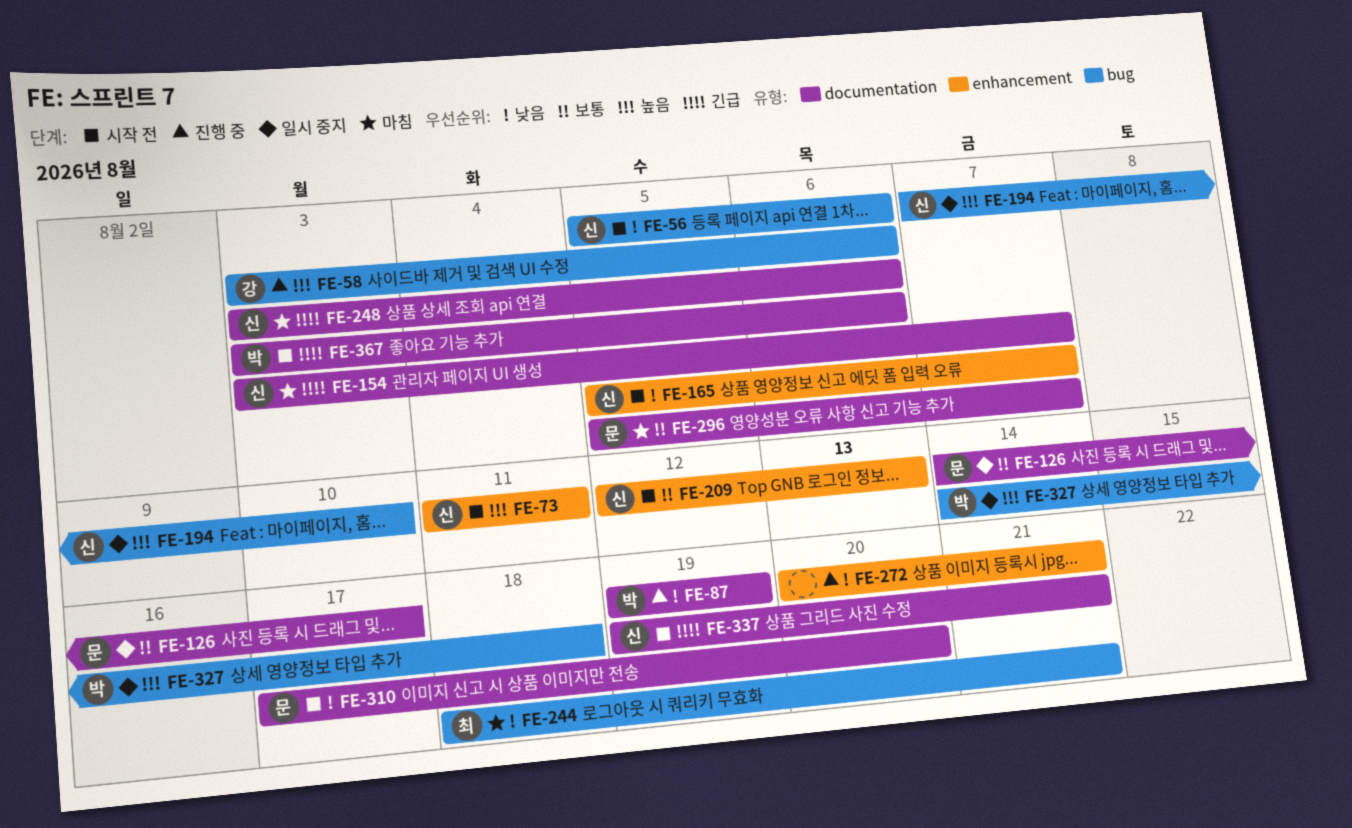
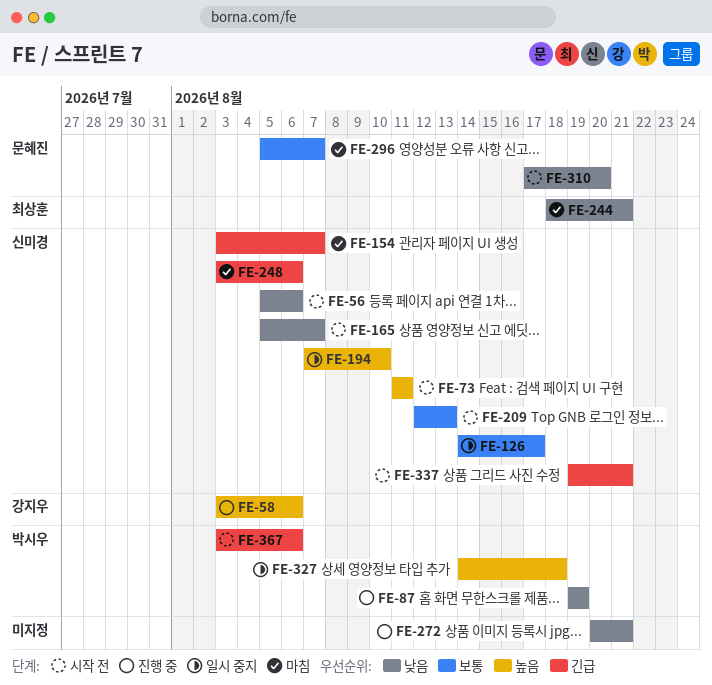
FE-126, owner: 문혜진 -> 신미경

